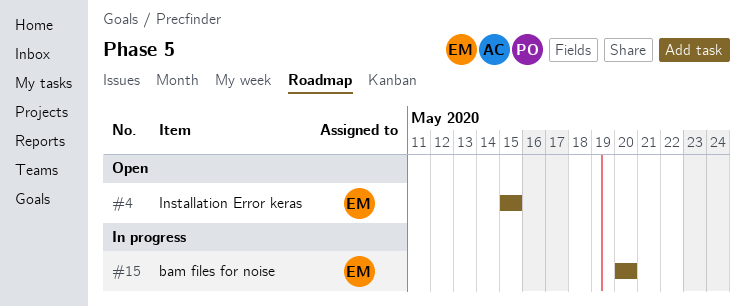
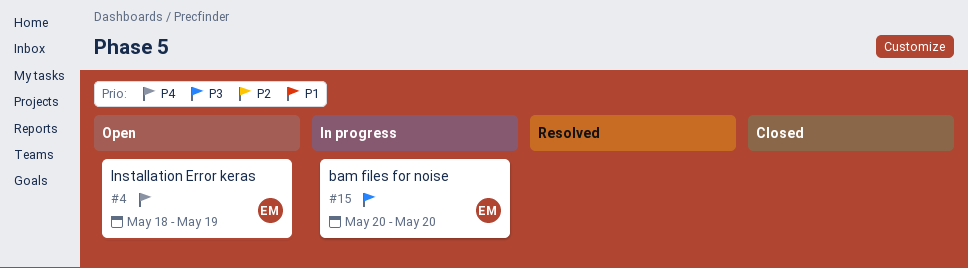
#4, start: May 15 -> May 18
#4, due: May 15 -> May 19

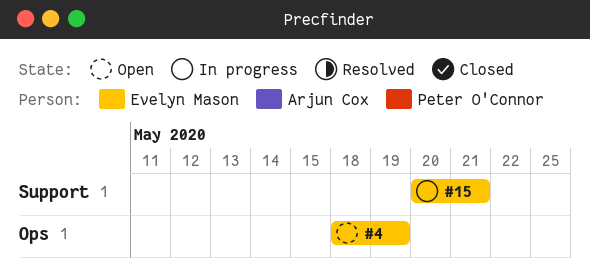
#15, due: May 20 -> May 21

